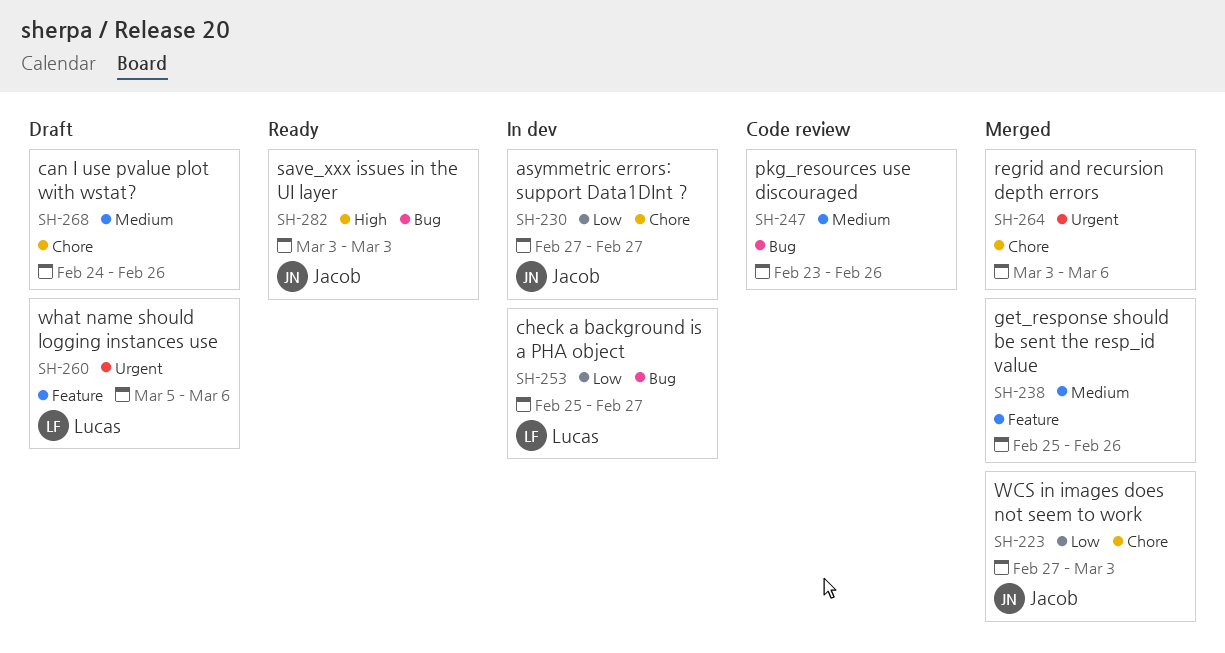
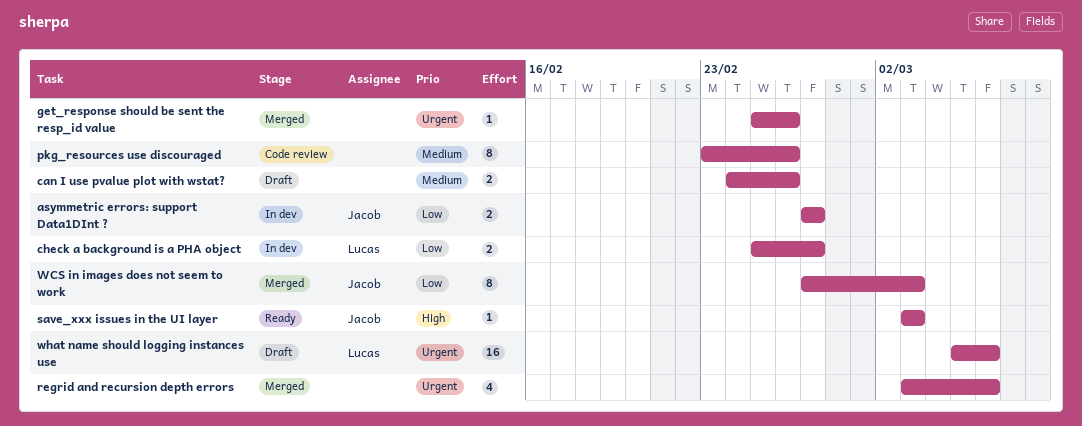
get_response should be sent the resp_id value, priority: Medium -> Urgent

